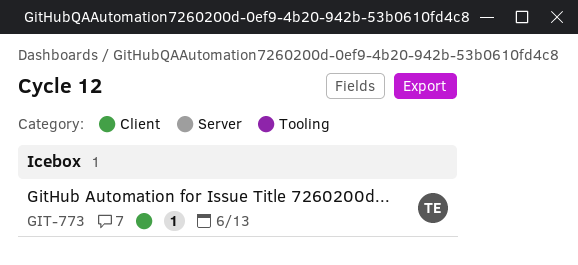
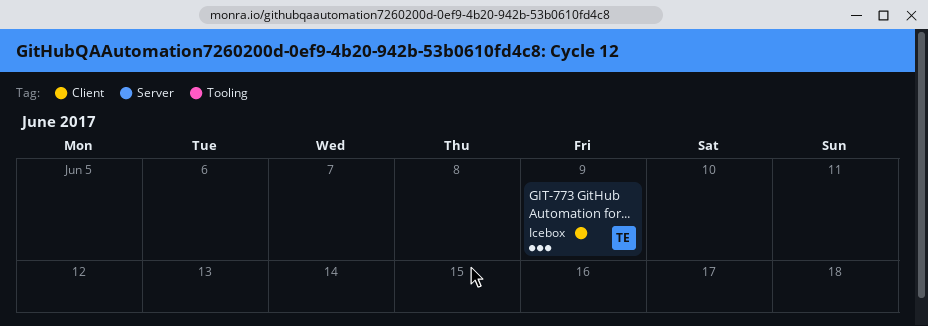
GIT-773, estimate: 1 -> 3
GIT-773, due: Jun 13 -> Jun 9

